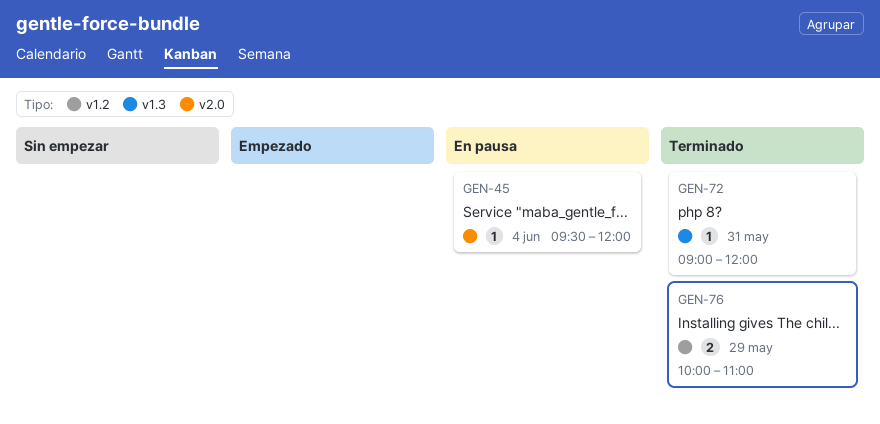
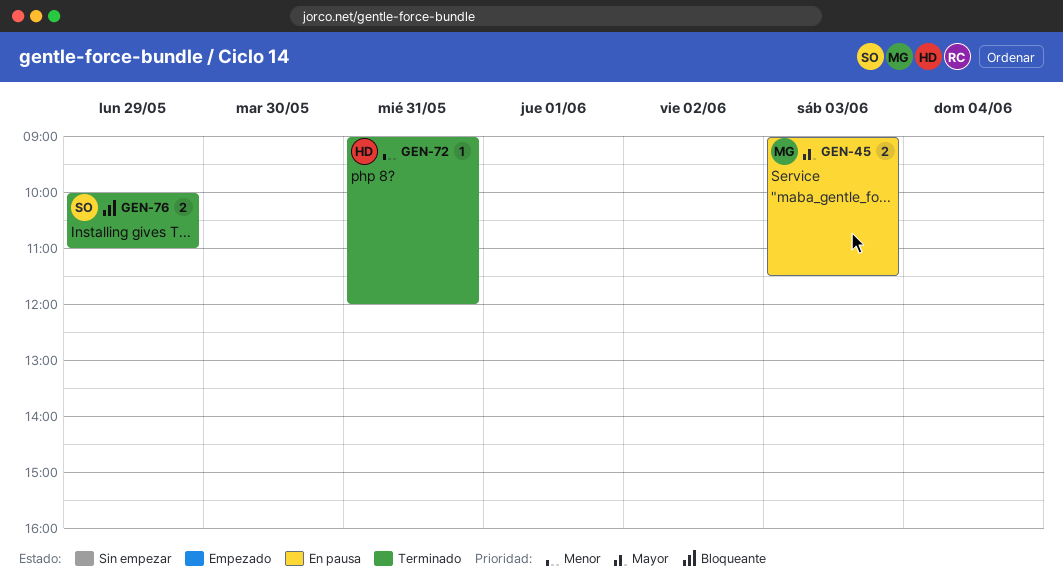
GEN-45, estimate: 1 -> 2
GEN-45, day: Jun 4 -> Jun 3
GEN-45, begins: 09:30 -> 09:00
GEN-45, ends: 12:00 -> 11:30

